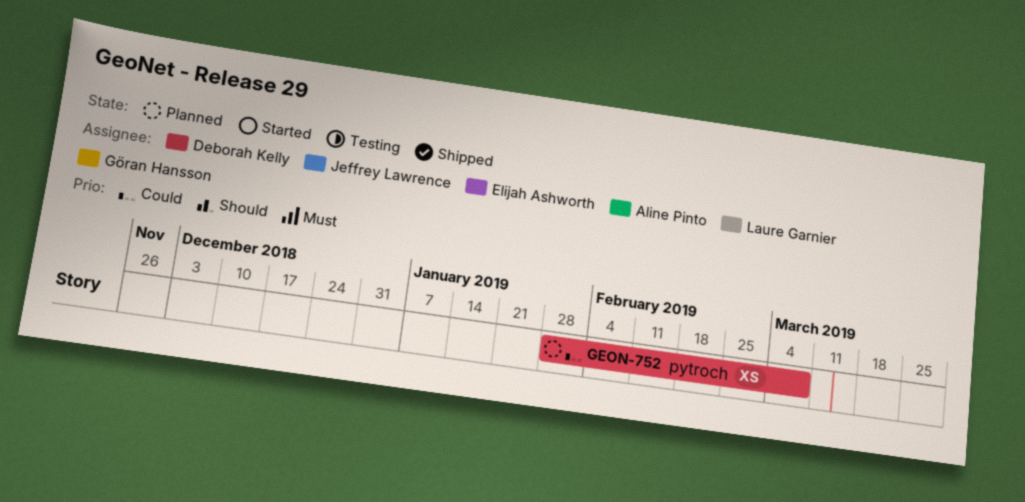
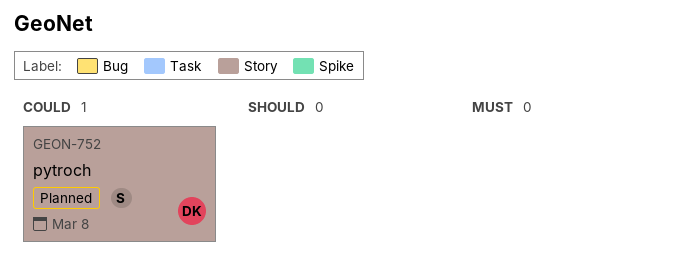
GEON-752, estimate: XS -> S

